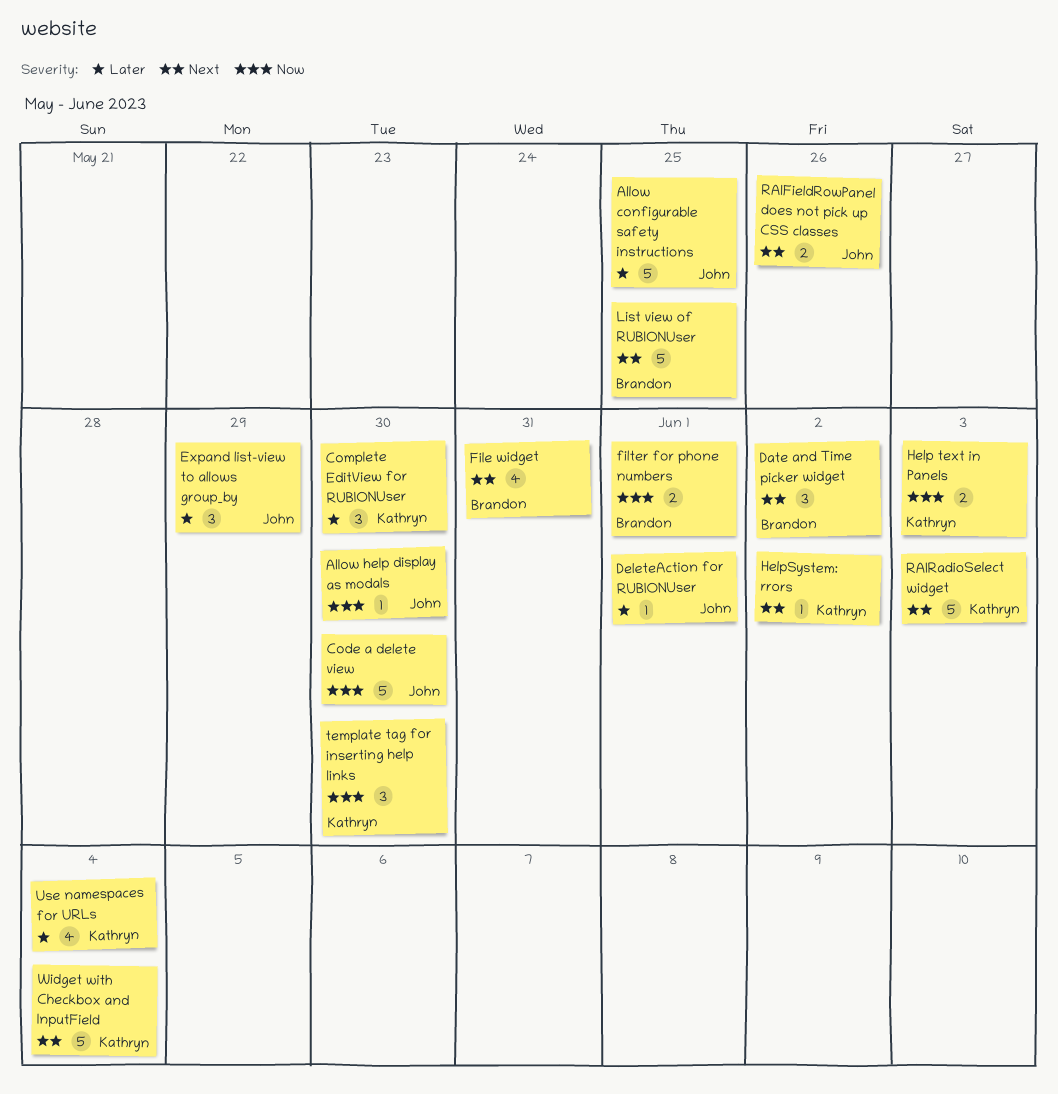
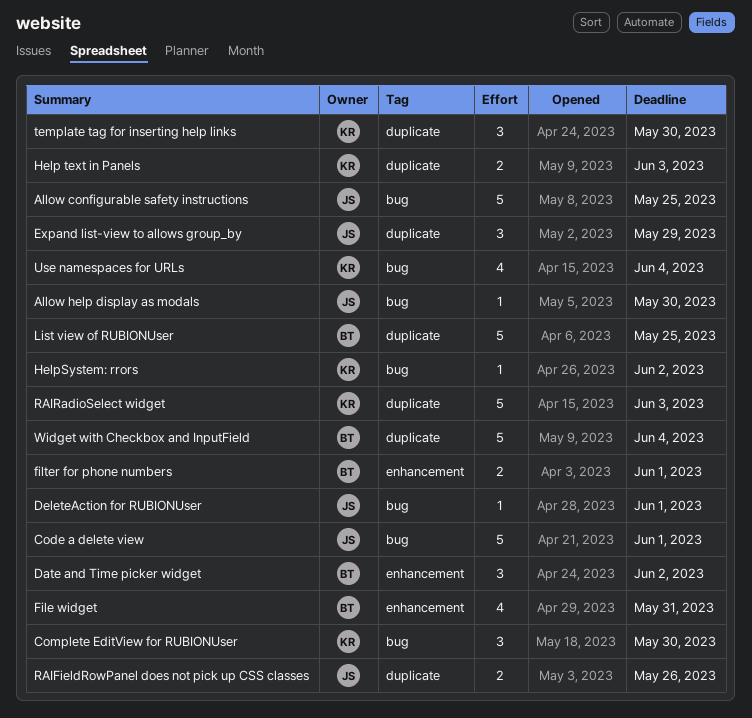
Code a delete view, due: May 30 -> Jun 1
Widget with Checkbox and InputField, owner: Kathryn -> Brandon

